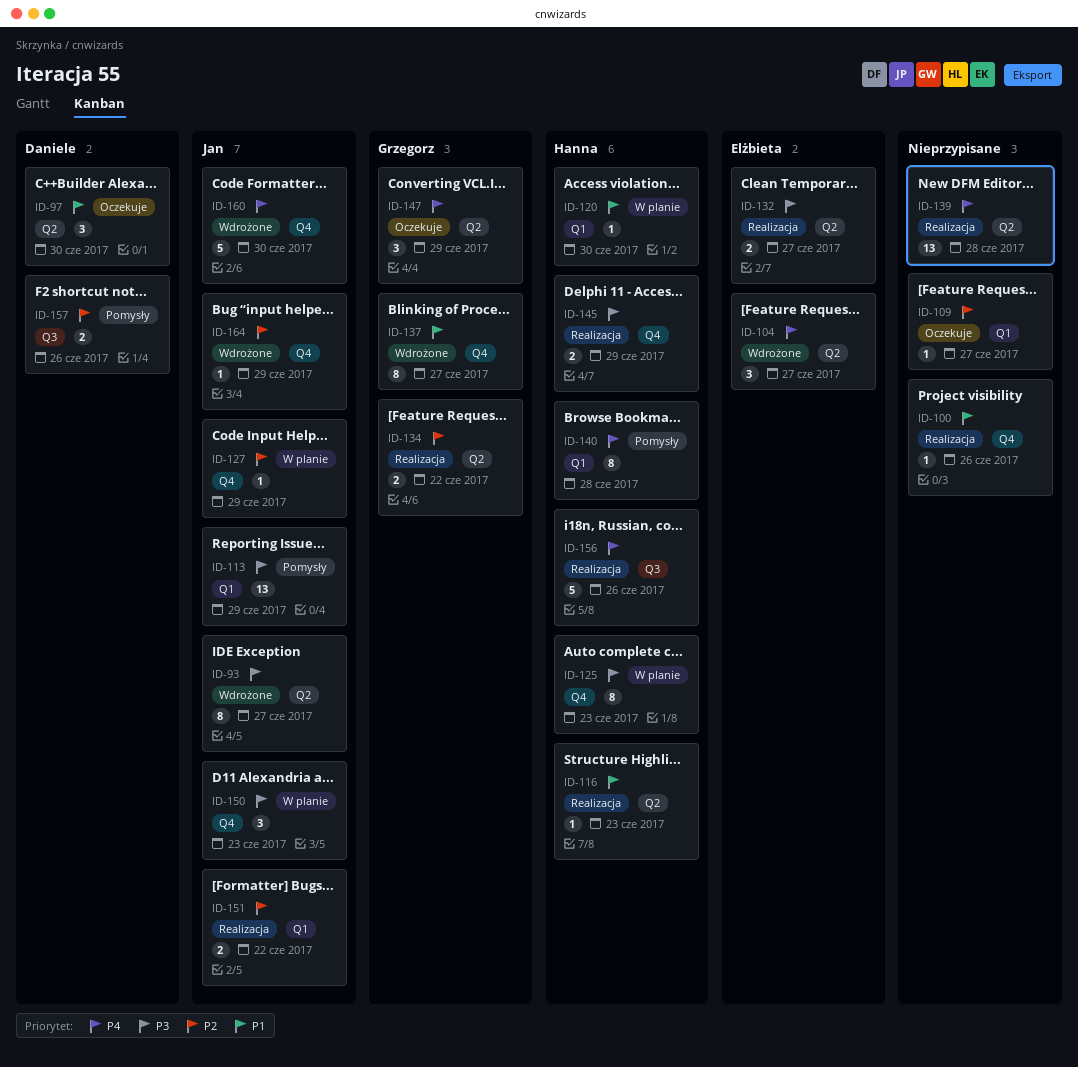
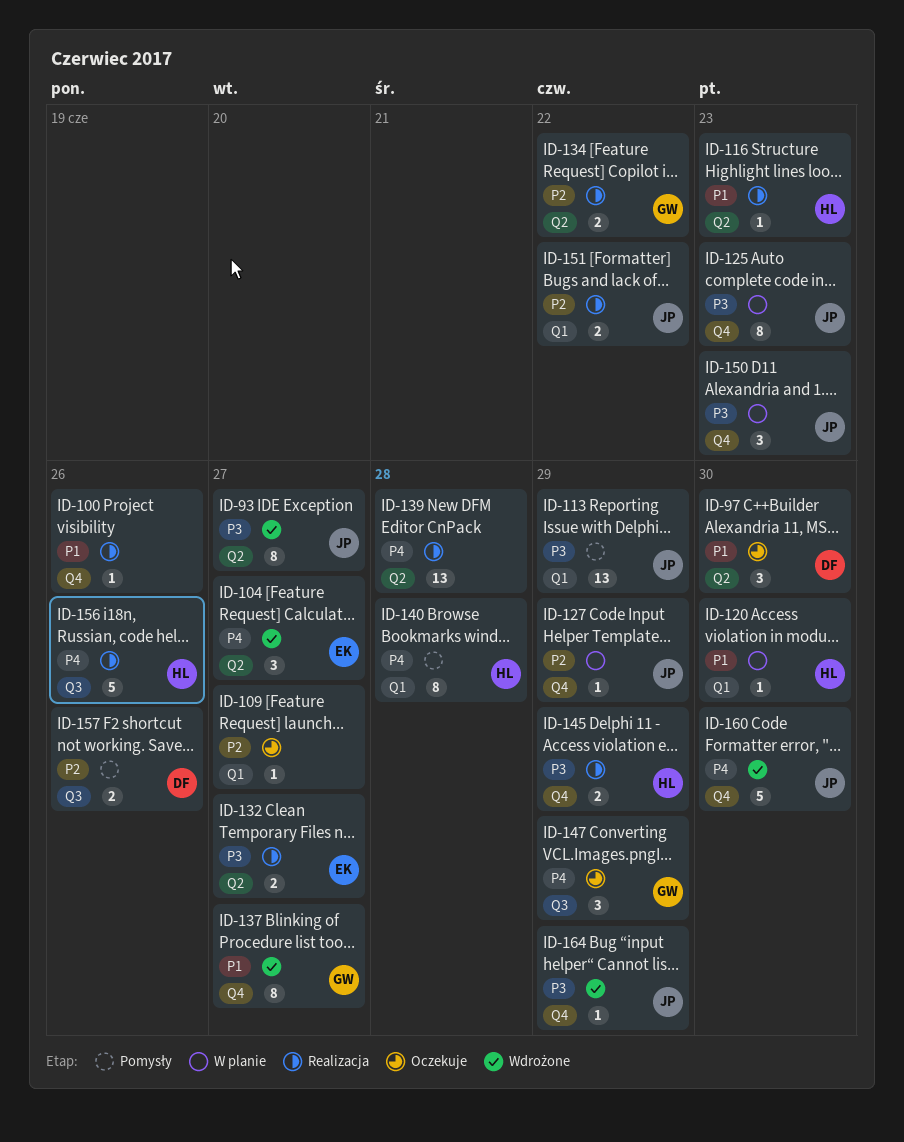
ID-125, owner: Hanna -> Jan
ID-147, label: Q2 -> Q3
ID-164, priority: P2 -> P3

